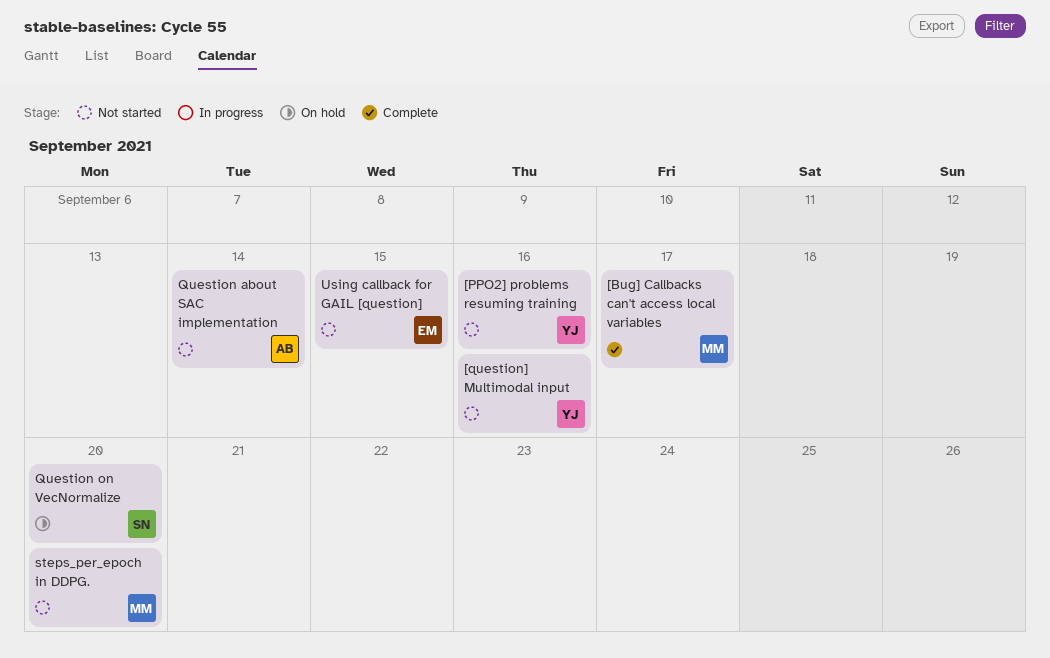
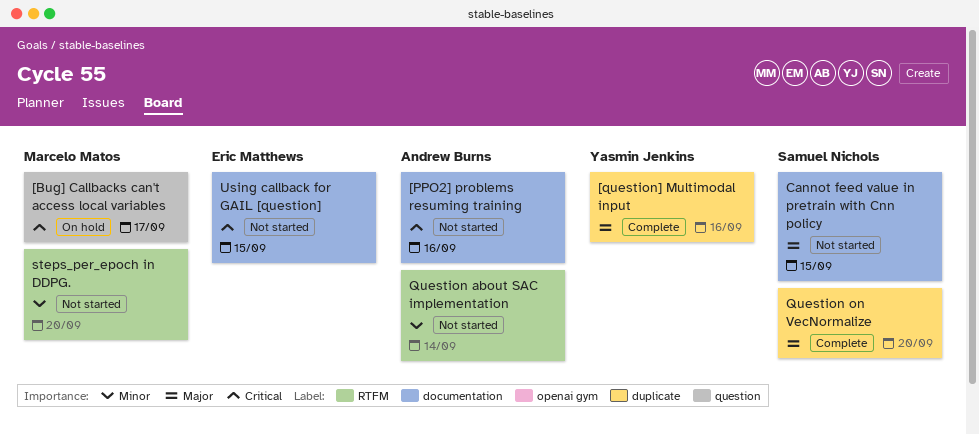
[Bug] Callbacks can't access local variables, status: Complete -> On hold
[PPO2] problems resuming training, owner: Yasmin Jenkins -> Andrew Burns
[question] Multimodal input, status: Not started -> Complete
Cannot feed value in pretrain with Cnn policy: none -> present
Question on VecNormalize, status: On hold -> Complete

